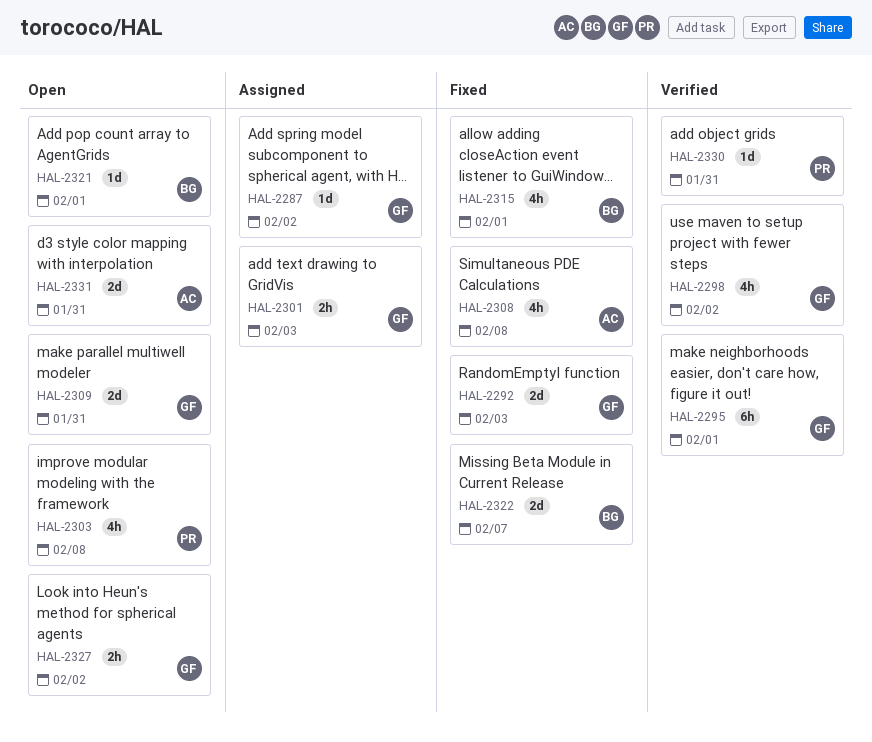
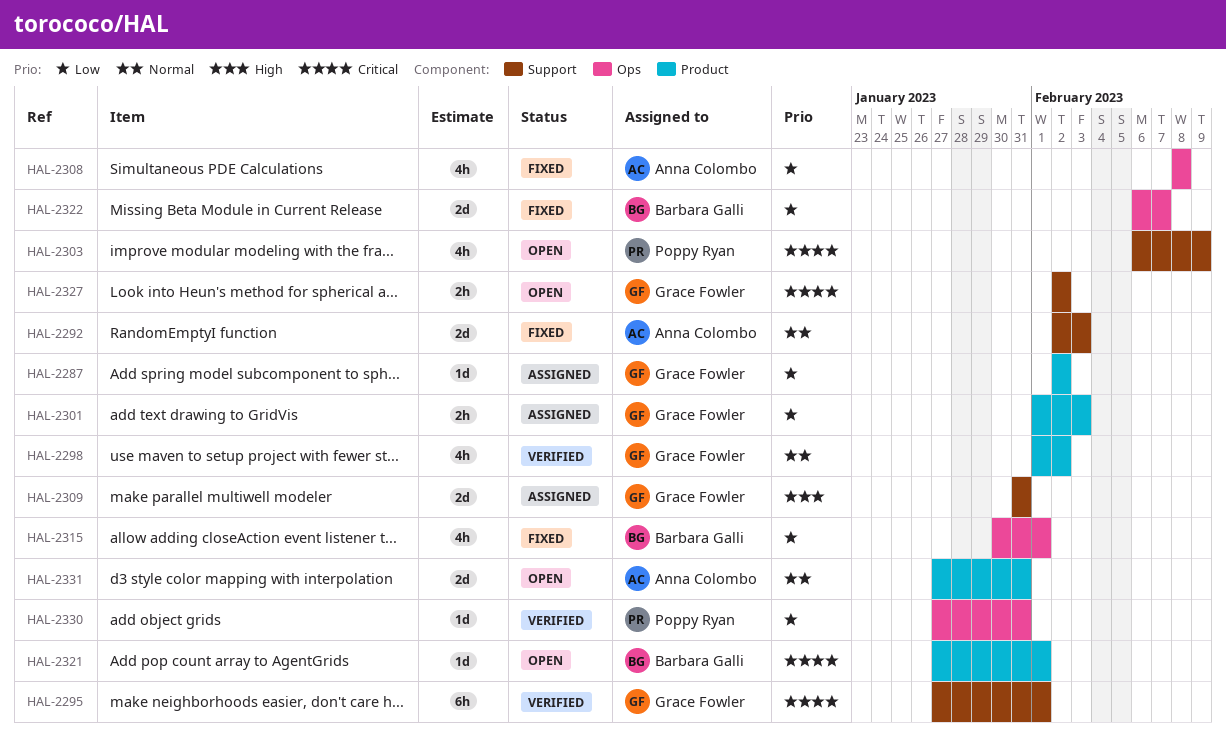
HAL-2292, owner: Grace Fowler -> Anna Colombo
HAL-2303, due: Feb 8 -> Feb 9
HAL-2309, status: Open -> Assigned

